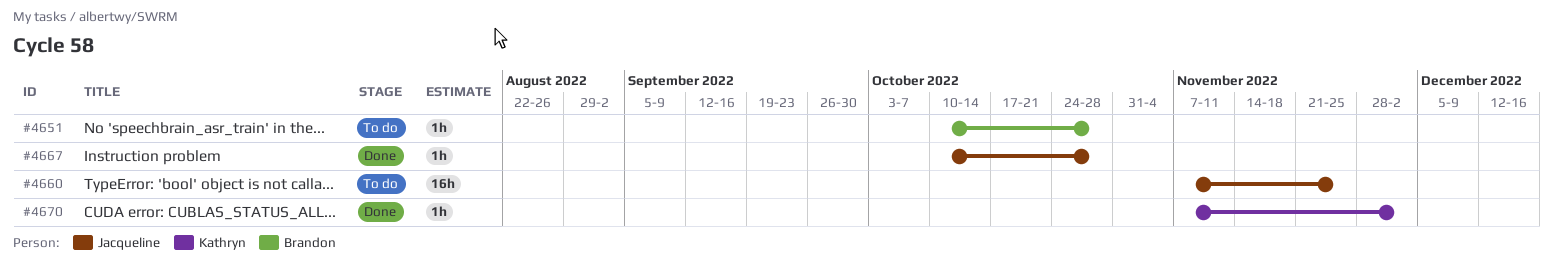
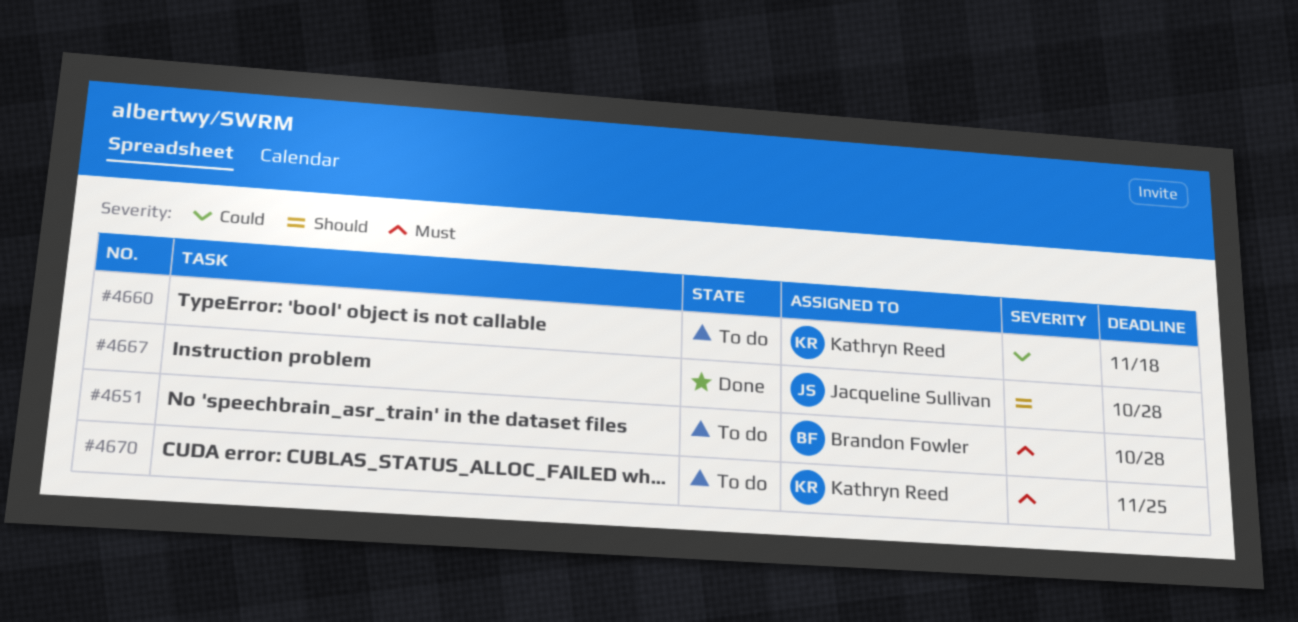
#4660, owner: Jacqueline Sullivan -> Kathryn Reed
#4660, due: Nov 25 -> Nov 18
#4670, status: Done -> To do
#4670, due: Dec 2 -> Nov 25

